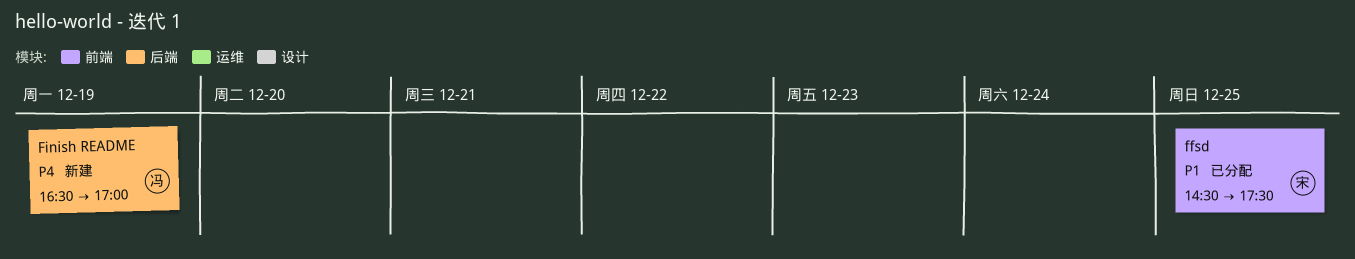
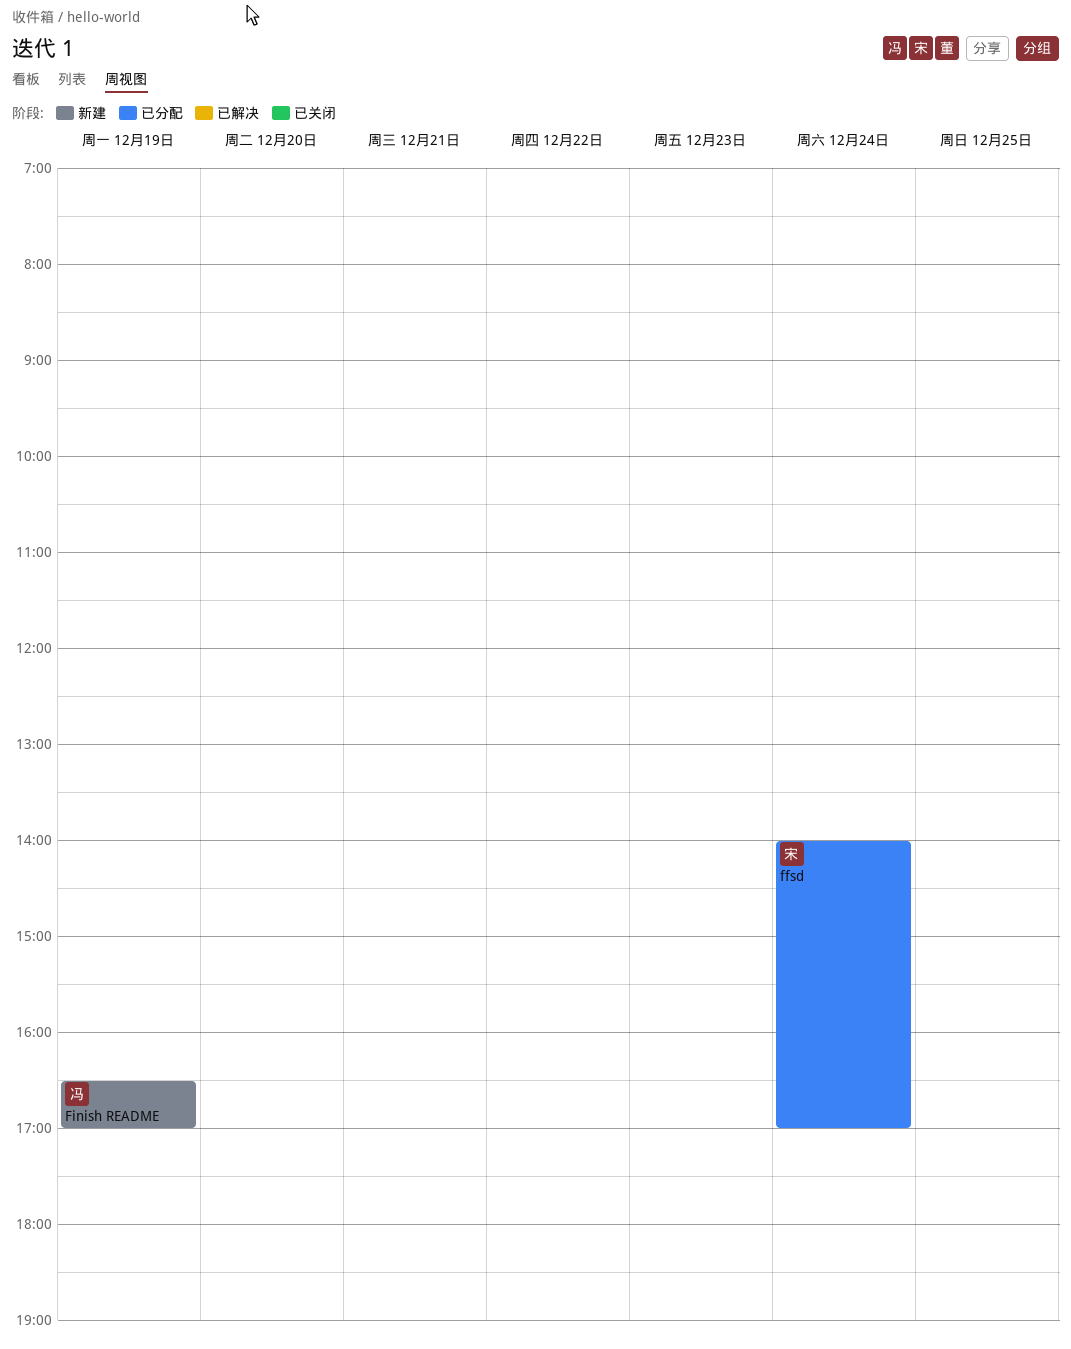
ffsd, day: Dec 25 -> Dec 24
ffsd, begins: 14:30 -> 14:00
ffsd, ends: 17:30 -> 17:00

